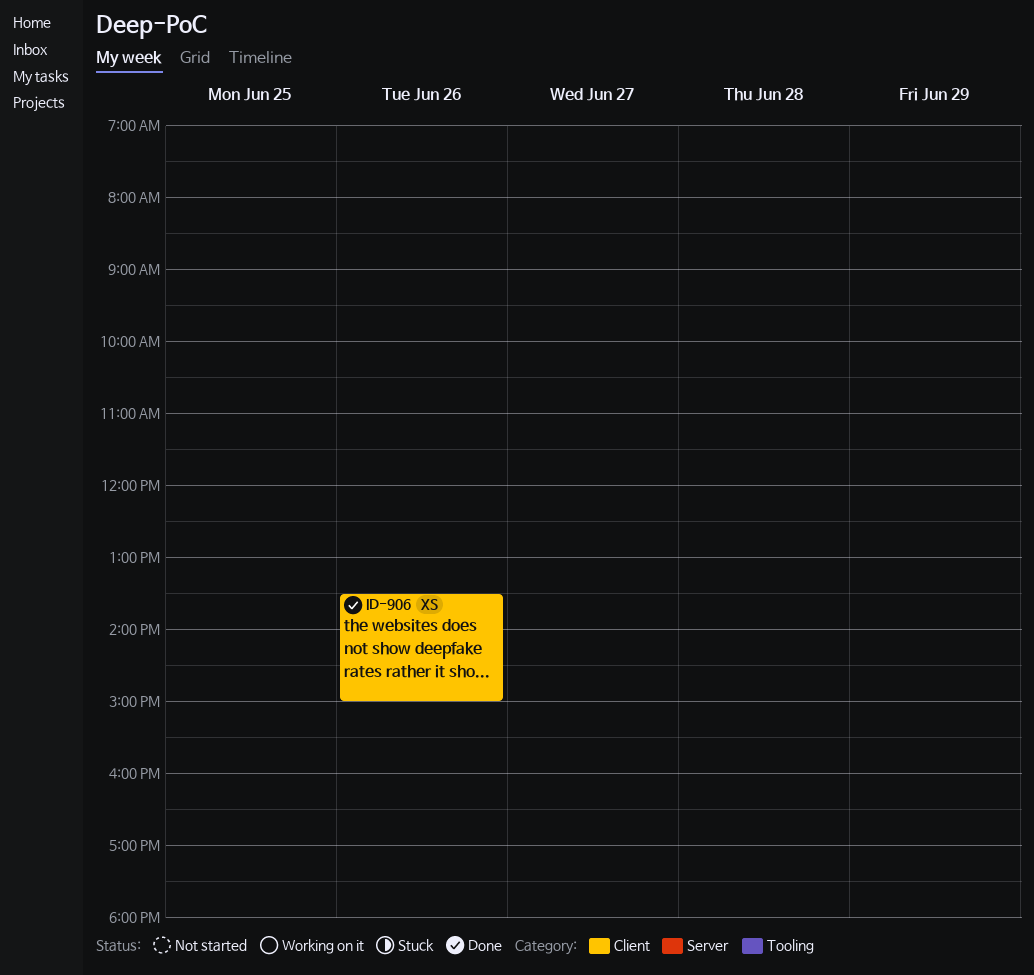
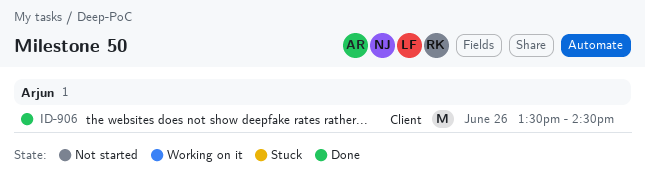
ID-906, estimate: XS -> M
ID-906, ends: 15:00 -> 14:30

